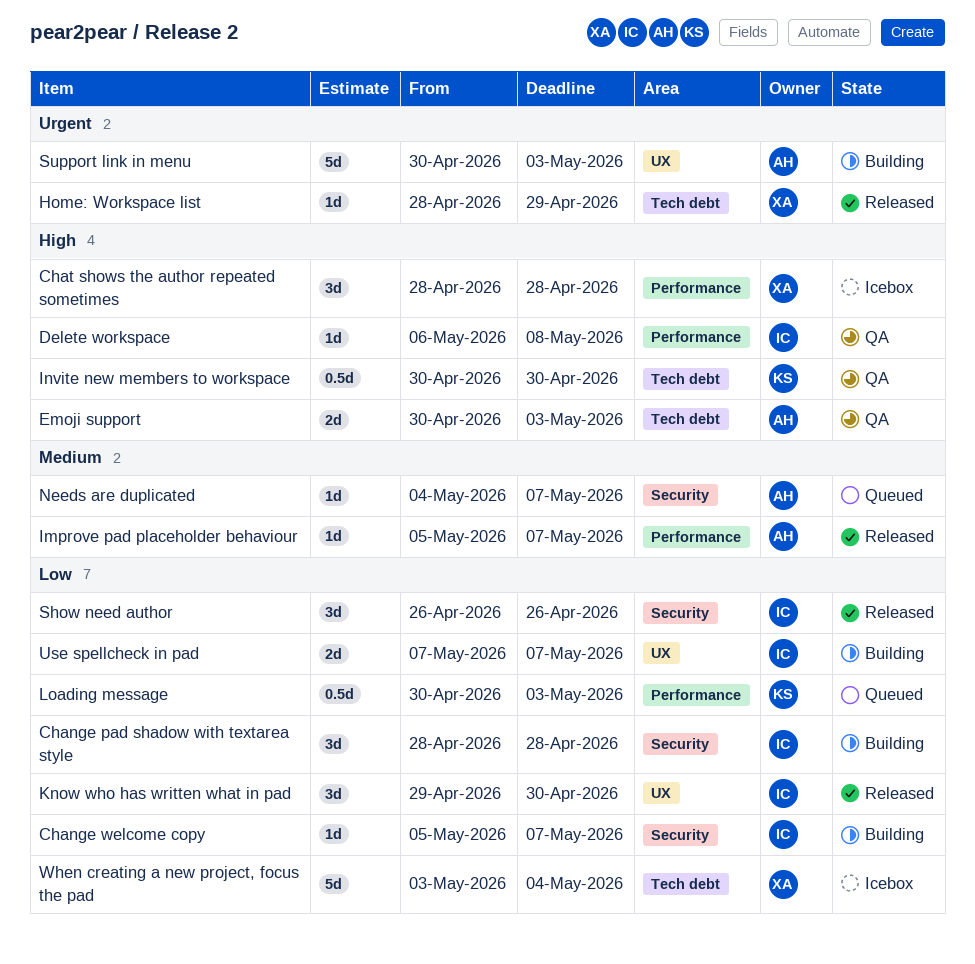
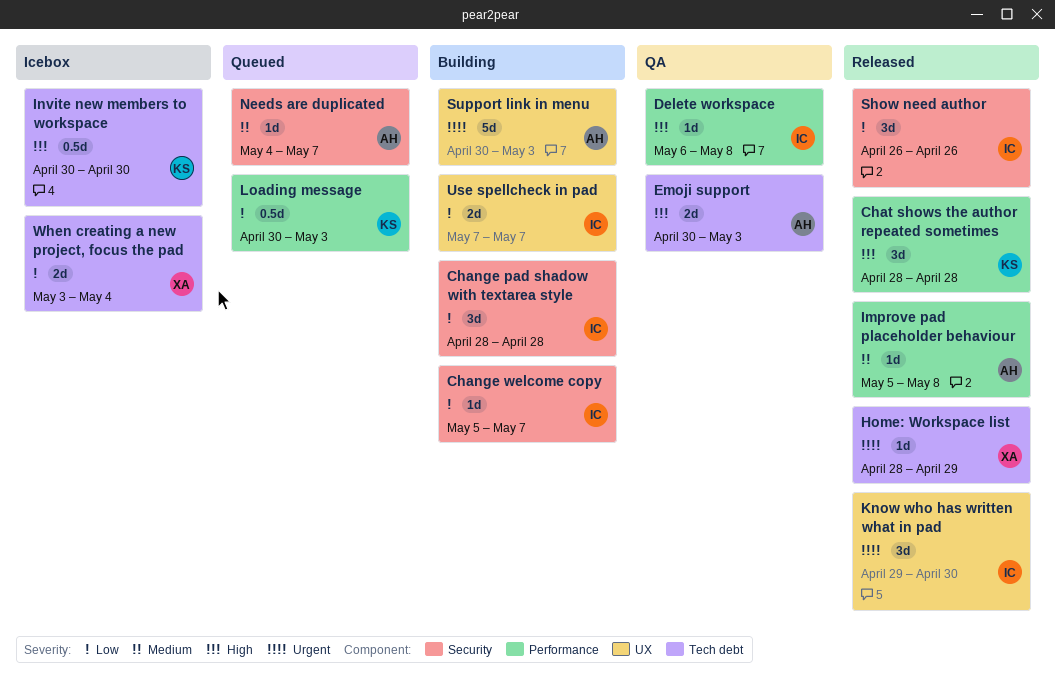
Chat shows the author repeated sometimes, status: Icebox -> Released
Chat shows the author repeated sometimes, owner: XA -> KS
Improve pad placeholder behaviour, due: May 7 -> May 8
Invite new members to workspace, status: QA -> Icebox
Know who has written what in pad, priority: Low -> Urgent
When creating a new project, focus the pad, estimate: 5d -> 2d

